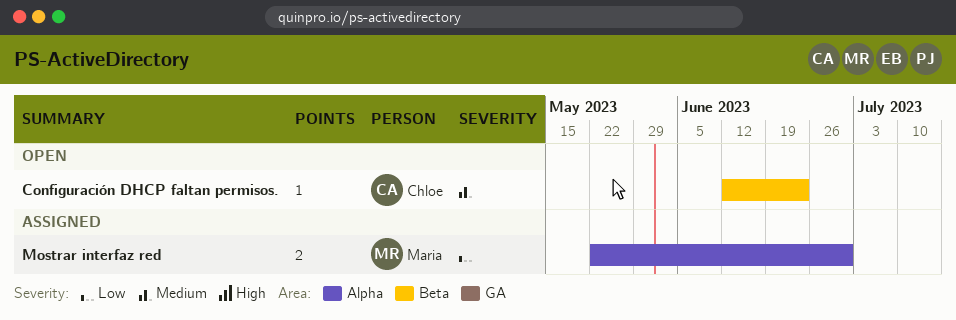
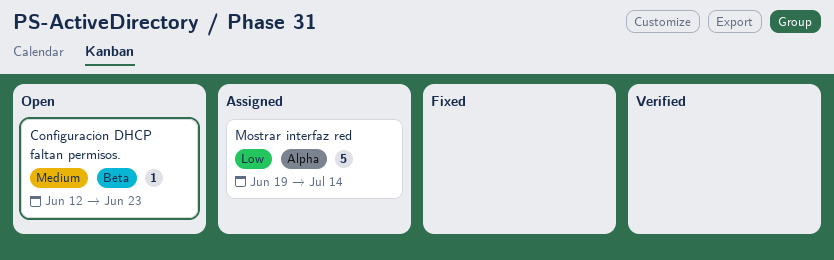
Mostrar interfaz red, estimate: 2 -> 5
Mostrar interfaz red, start: May 22 -> Jun 19
Mostrar interfaz red, due: Jun 30 -> Jul 14

